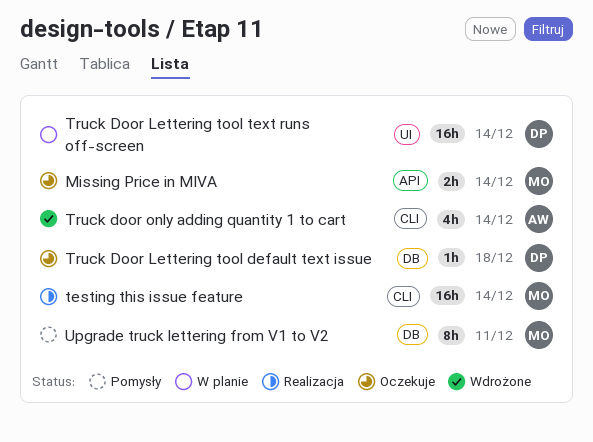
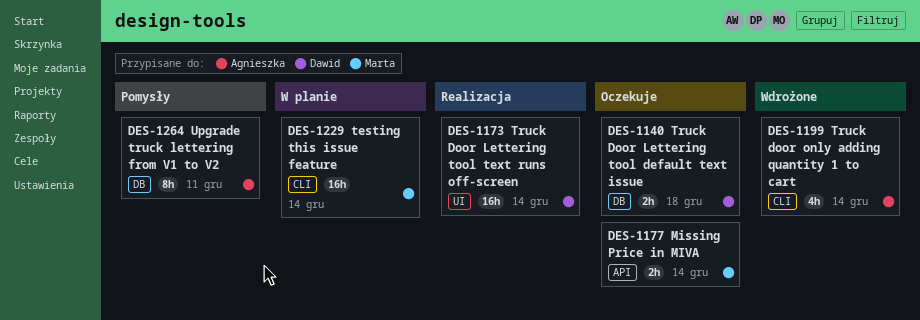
testing this issue feature, status: Realizacja -> W planie
Truck Door Lettering tool default text issue, estimate: 1h -> 2h
Truck Door Lettering tool text runs off-screen, status: W planie -> Realizacja
Upgrade truck lettering from V1 to V2, owner: Marta -> Agnieszka

